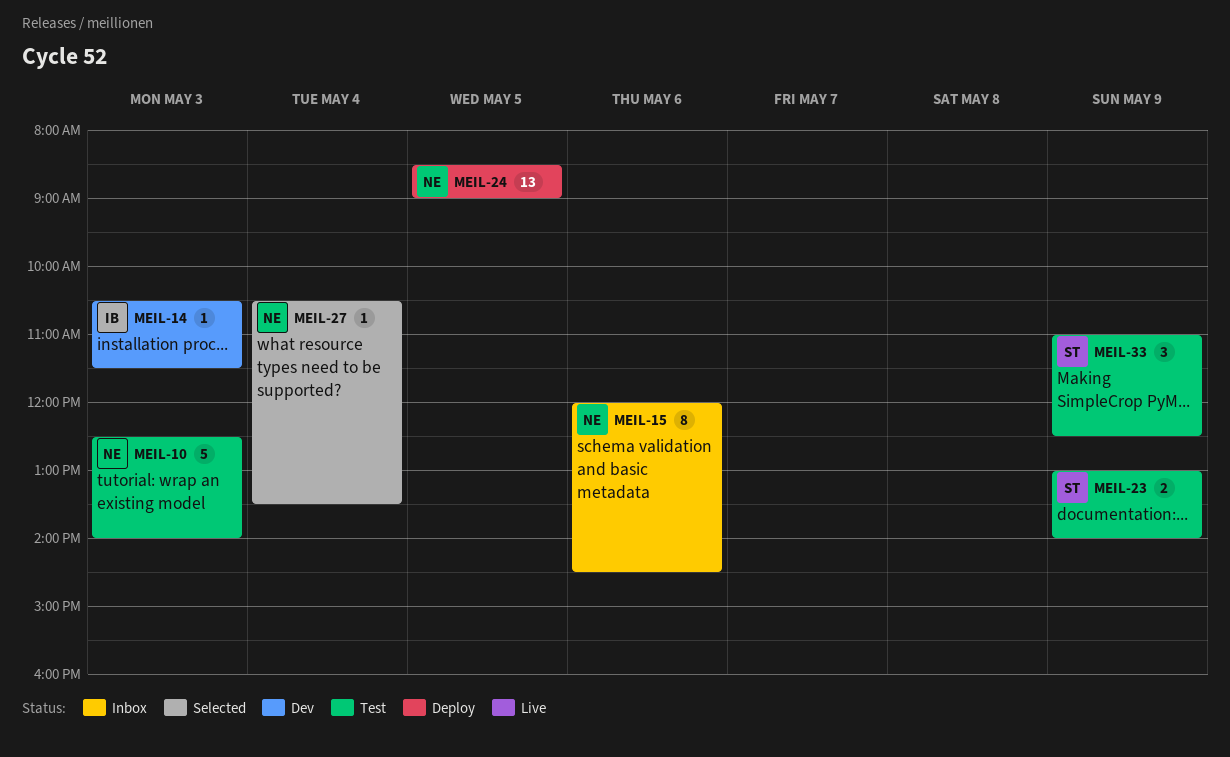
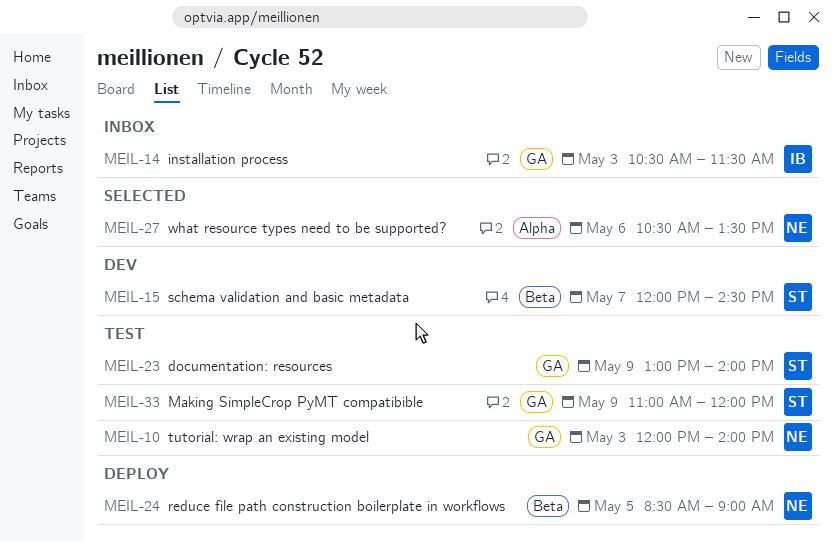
MEIL-10, begins: 12:30 -> 12:00
MEIL-14, status: Dev -> Inbox
MEIL-15, status: Inbox -> Dev
MEIL-15, owner: NE -> ST
MEIL-15, day: May 6 -> May 7
MEIL-27, day: May 4 -> May 6
MEIL-33, ends: 12:30 -> 12:00

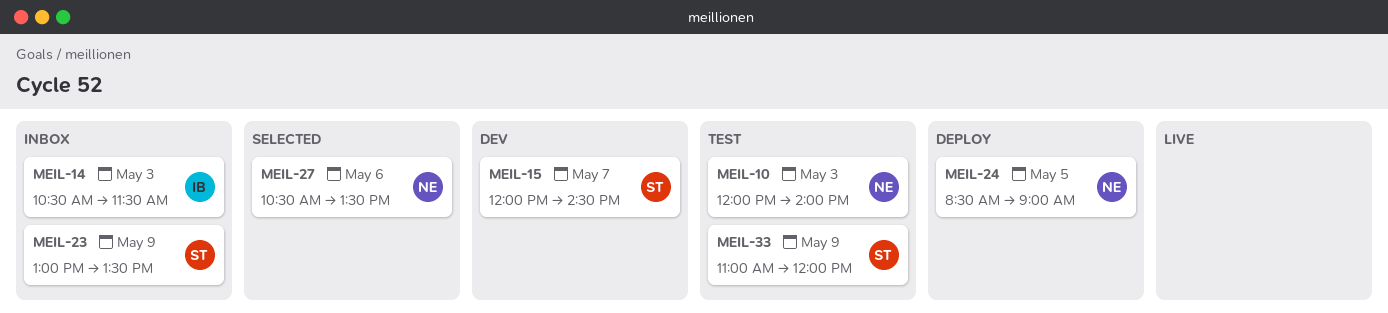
MEIL-23, status: Test -> Inbox
MEIL-23, ends: 14:00 -> 13:30

